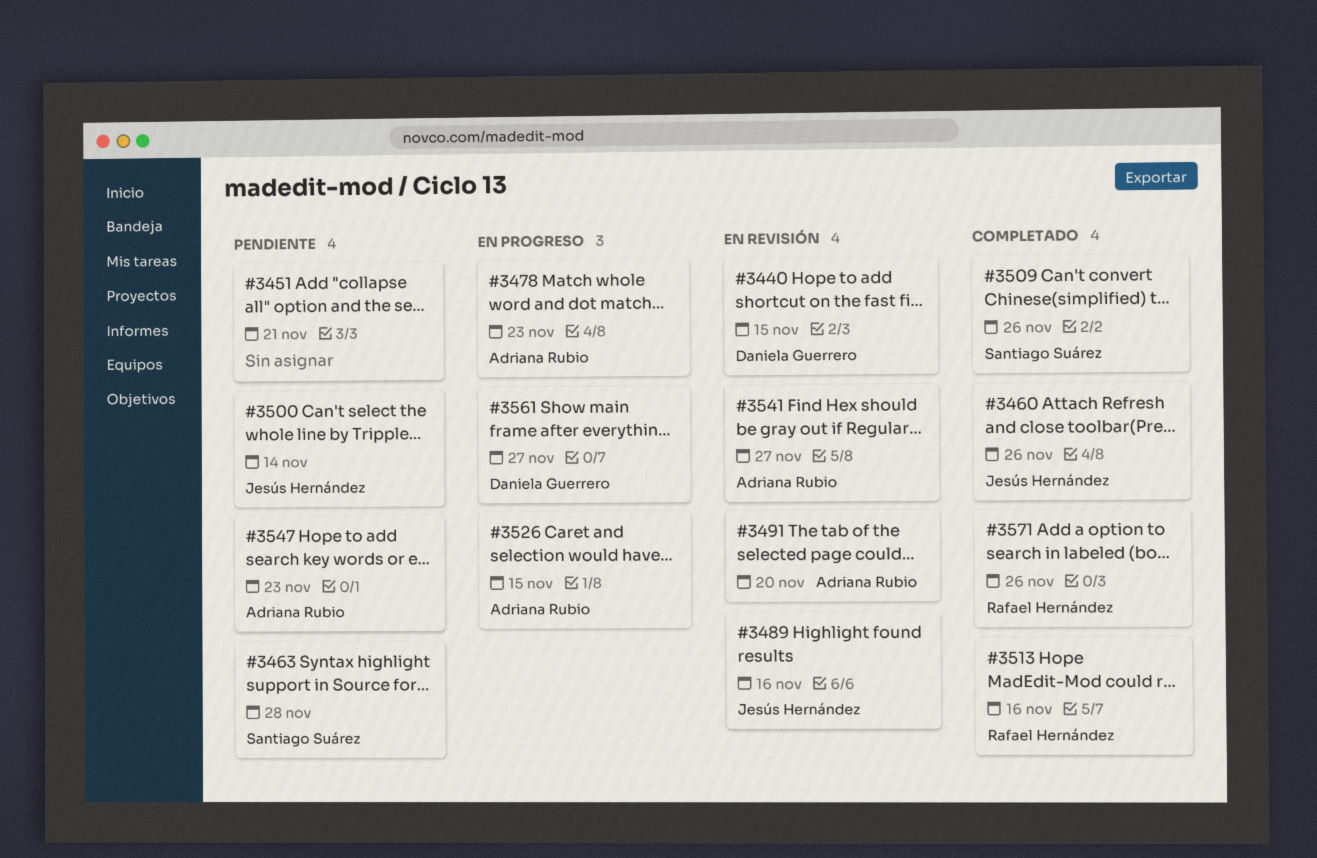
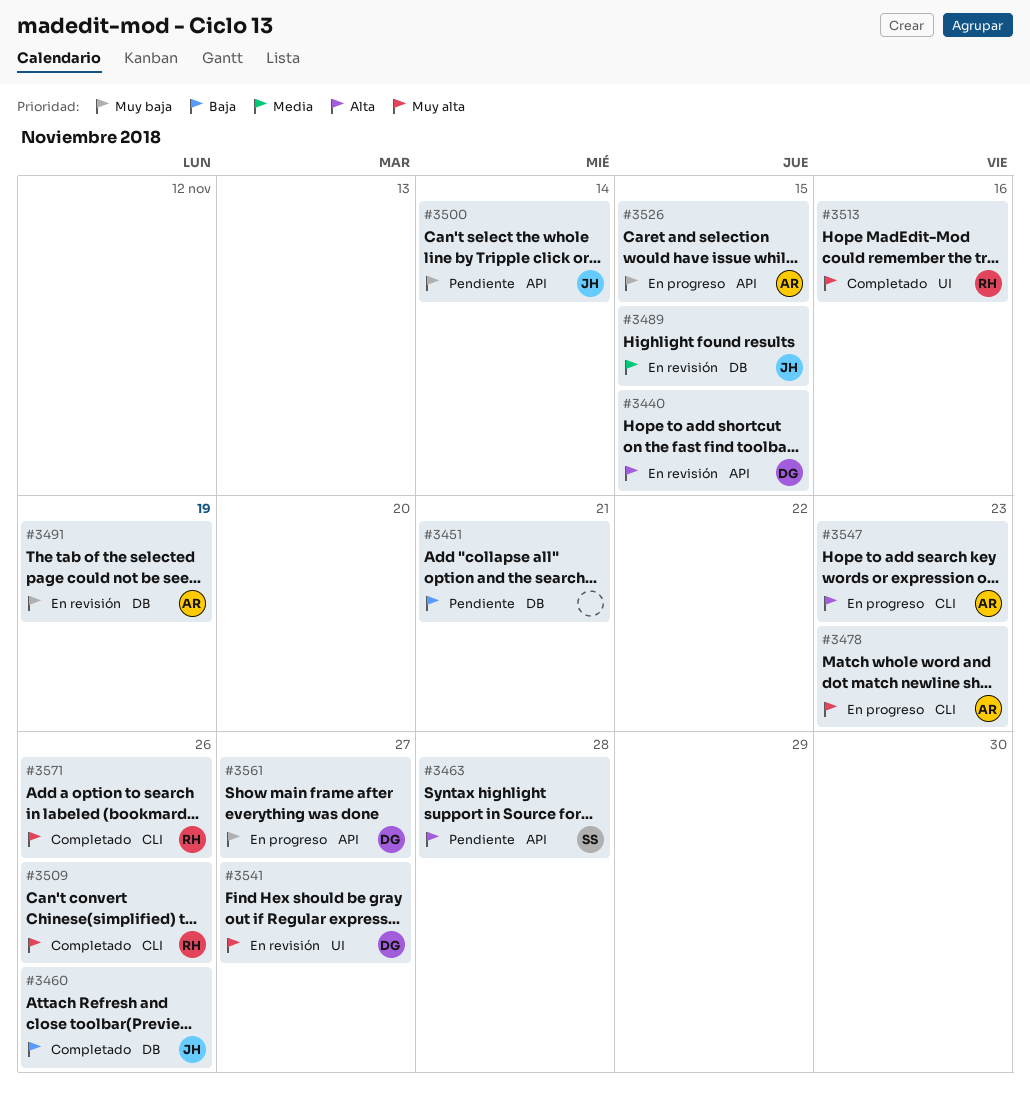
#3489, due: Nov 16 -> Nov 15
#3491, due: Nov 20 -> Nov 19
#3509, owner: Santiago Suárez -> Rafael Hernández
#3541, owner: Adriana Rubio -> Daniela Guerrero
#3547, status: Pendiente -> En progreso

